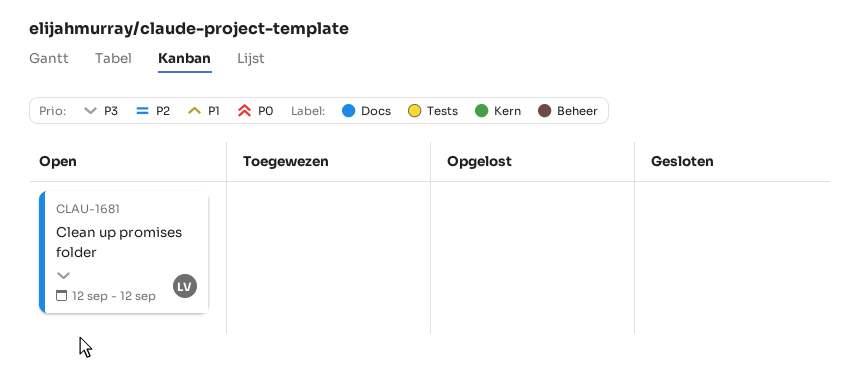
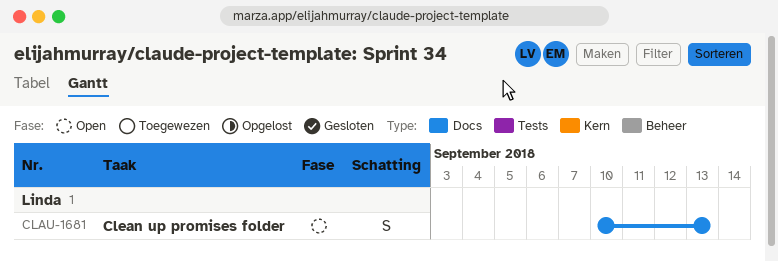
CLAU-1681, start: Sep 12 -> Sep 10
CLAU-1681, due: Sep 12 -> Sep 13

